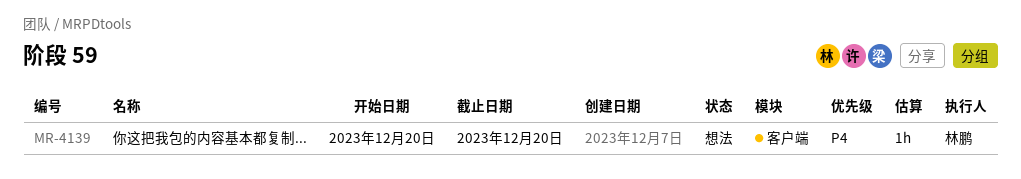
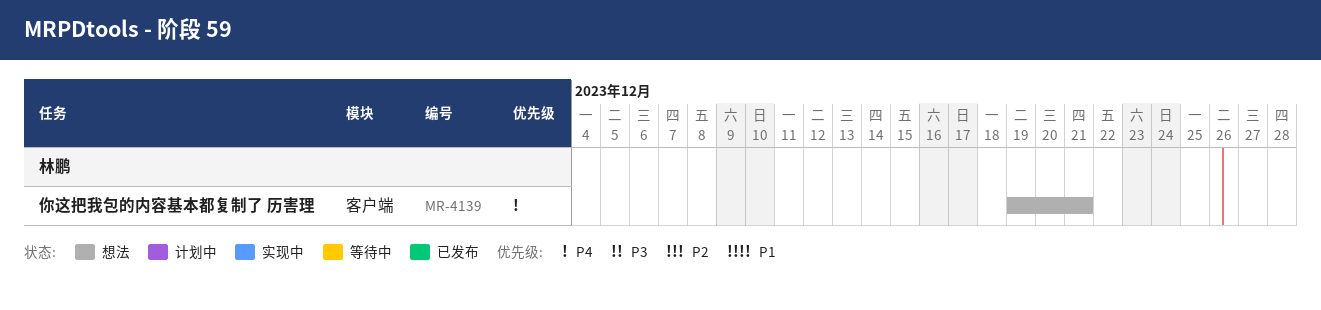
MR-4139, start: Dec 20 -> Dec 19
MR-4139, due: Dec 20 -> Dec 21

